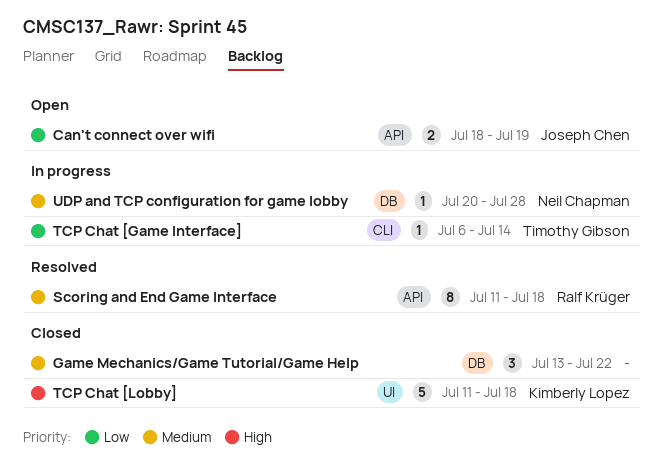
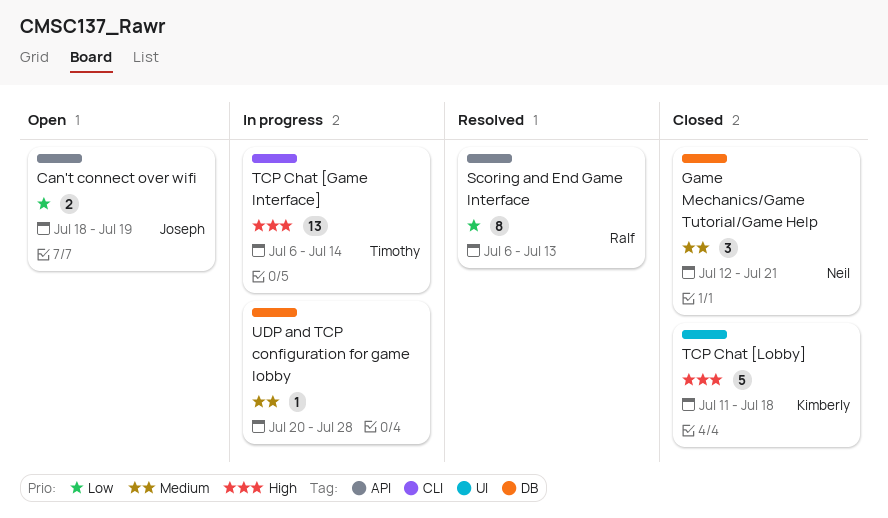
Game Mechanics/Game Tutorial/Game Help, owner: none -> Neil Chapman
Game Mechanics/Game Tutorial/Game Help, start: Jul 13 -> Jul 12
Game Mechanics/Game Tutorial/Game Help, due: Jul 22 -> Jul 21
Scoring and End Game Interface, priority: Medium -> Low
Scoring and End Game Interface, start: Jul 11 -> Jul 6
Scoring and End Game Interface, due: Jul 18 -> Jul 13
TCP Chat [Game Interface], priority: Low -> High
TCP Chat [Game Interface], estimate: 1 -> 13
UDP and TCP configuration for game lobby, owner: Neil Chapman -> none

